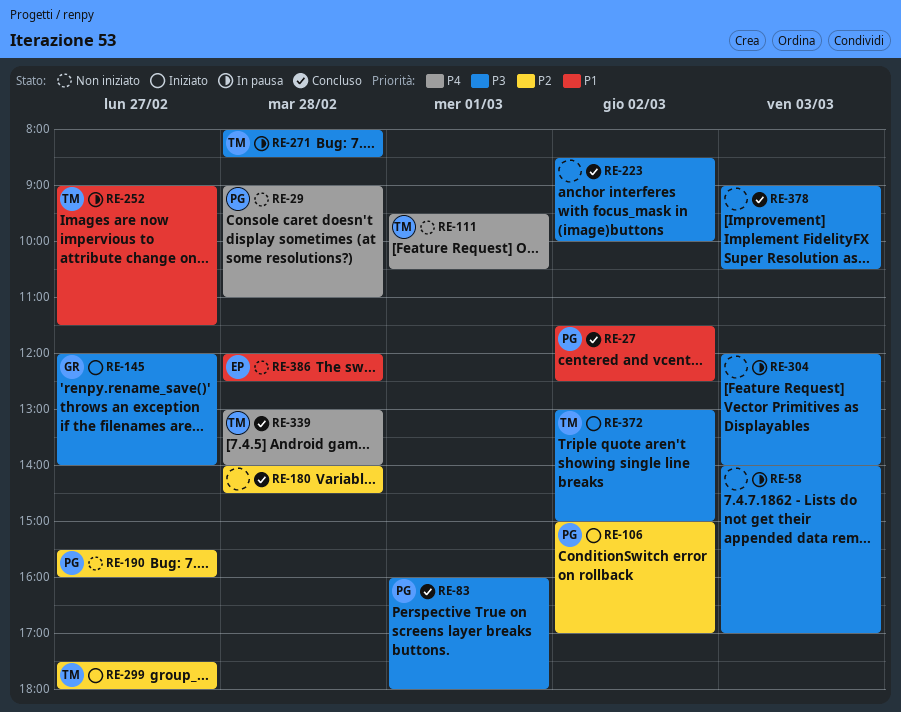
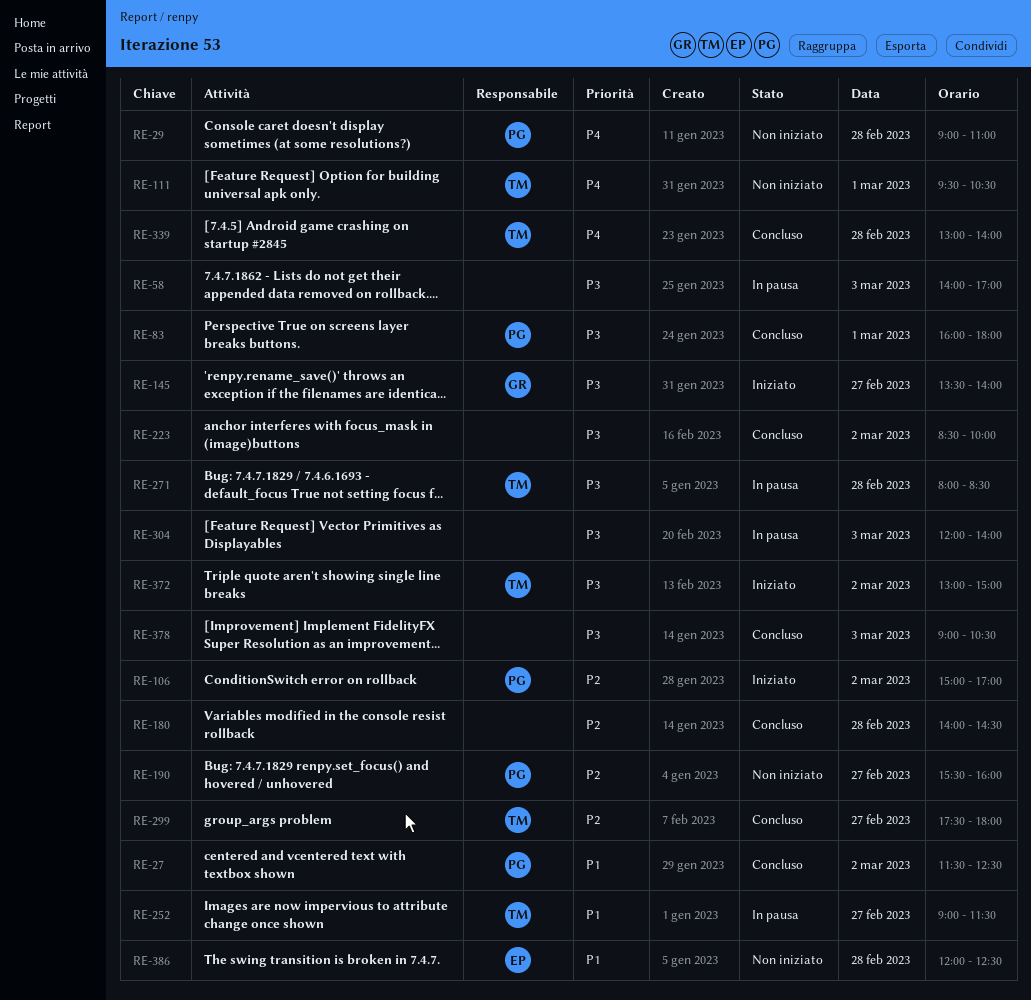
RE-145, begins: 12:00 -> 13:30
RE-299, status: Iniziato -> Concluso

